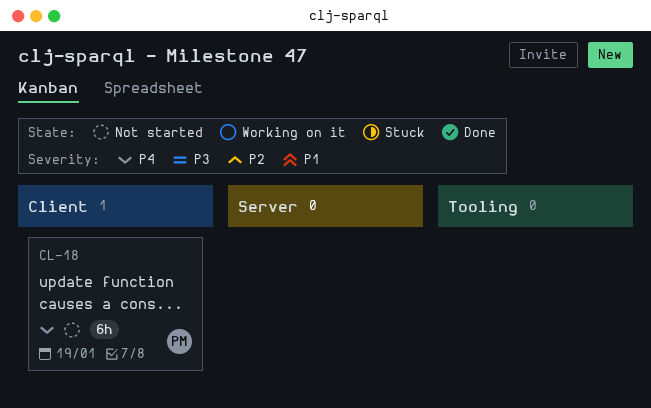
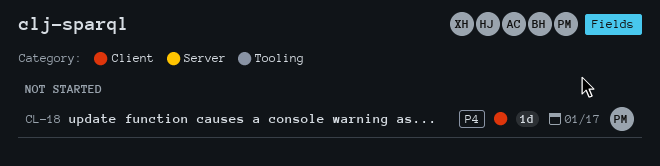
CL-18, estimate: 6h -> 1d
CL-18, due: Jan 19 -> Jan 17

